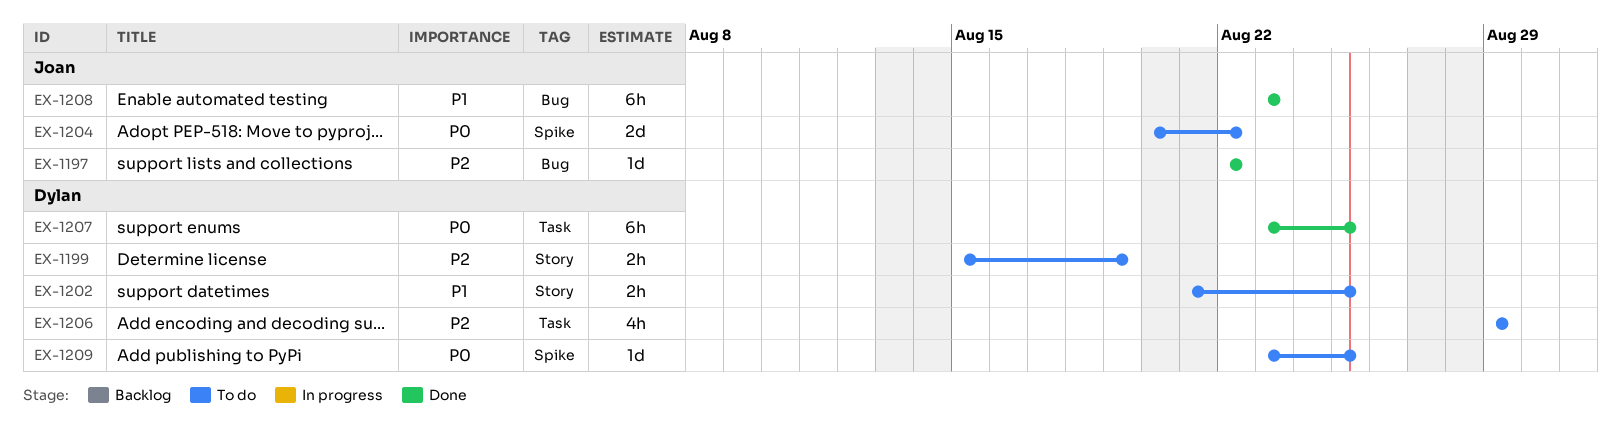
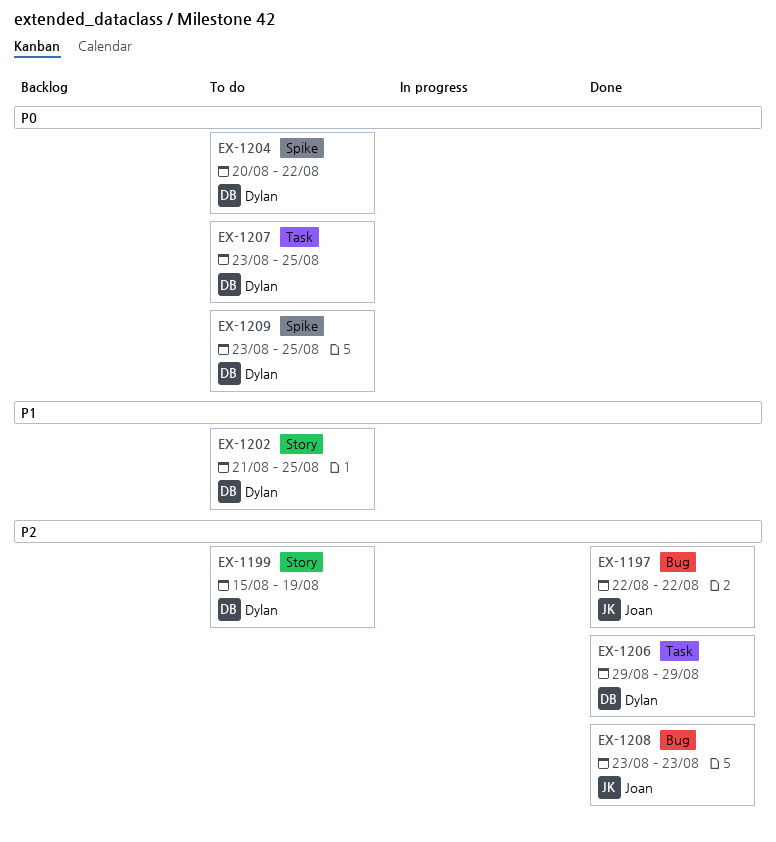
EX-1204, owner: Joan -> Dylan
EX-1206, status: To do -> Done
EX-1207, status: Done -> To do
EX-1208, priority: P1 -> P2

